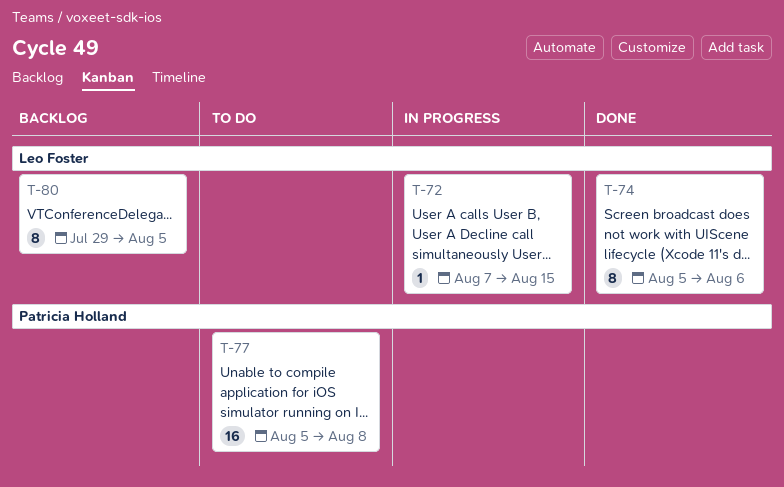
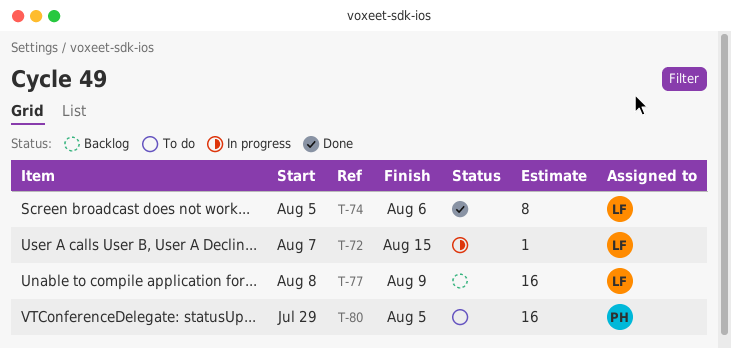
T-77, status: To do -> Backlog
T-77, owner: Patricia Holland -> Leo Foster
T-77, start: Aug 5 -> Aug 8
T-77, due: Aug 8 -> Aug 9
T-80, status: Backlog -> To do
T-80, owner: Leo Foster -> Patricia Holland
T-80, estimate: 8 -> 16

